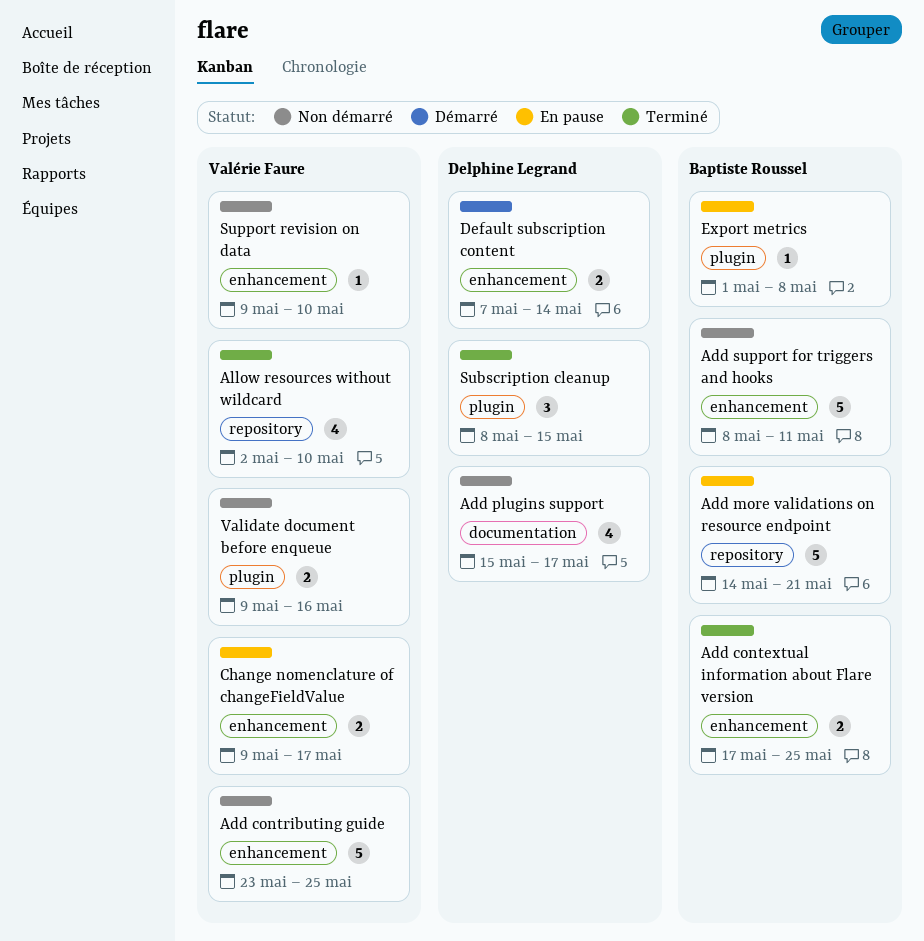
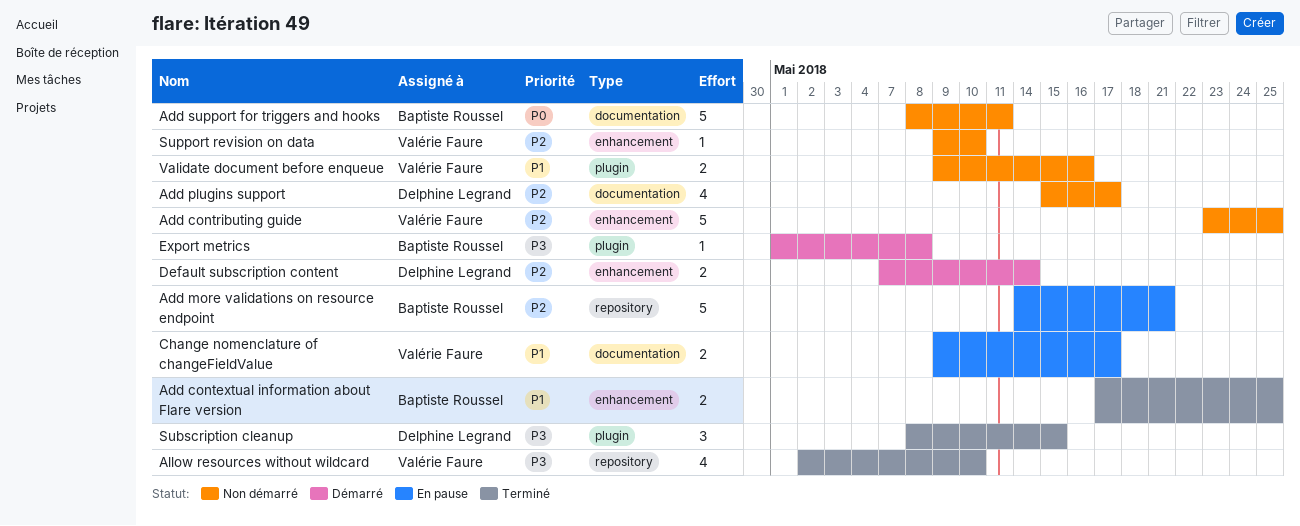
Add support for triggers and hooks, label: enhancement -> documentation
Change nomenclature of changeFieldValue, label: enhancement -> documentation
Export metrics, status: En pause -> Démarré

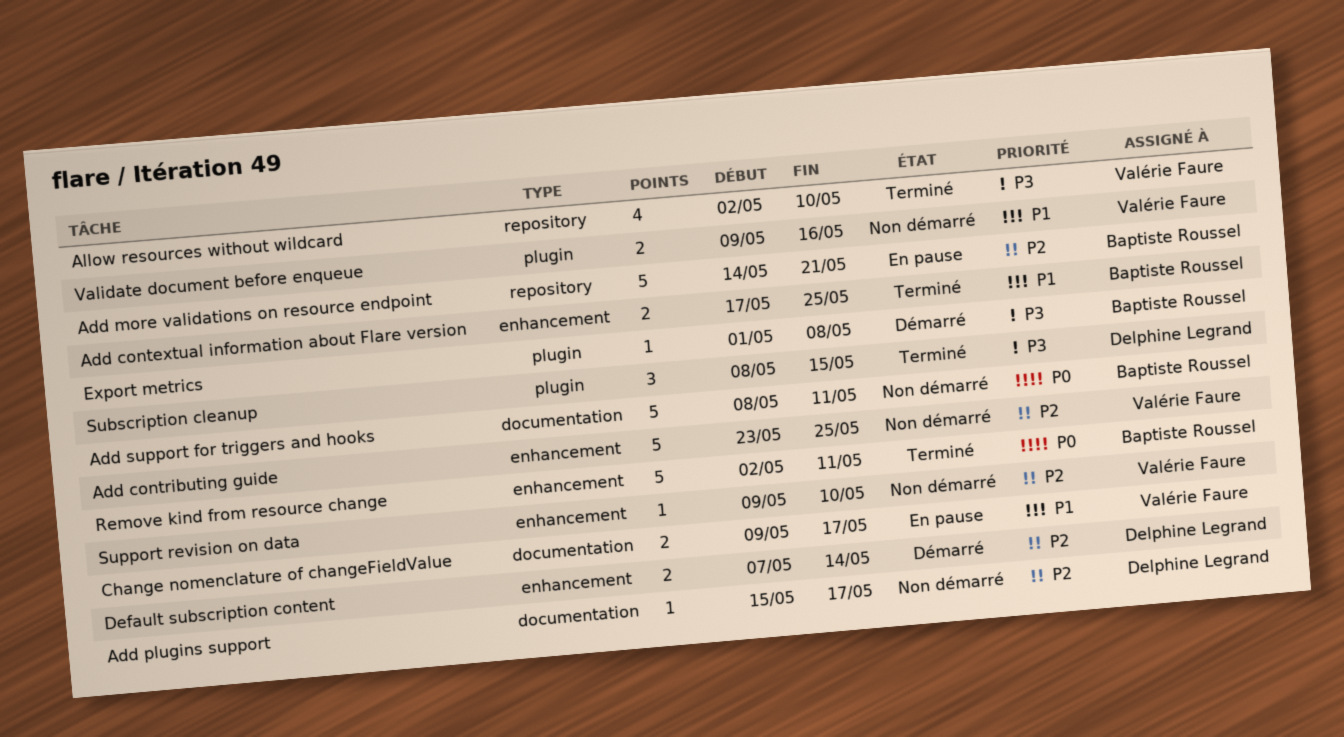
Add plugins support, estimate: 4 -> 1
Remove kind from resource change: none -> present

